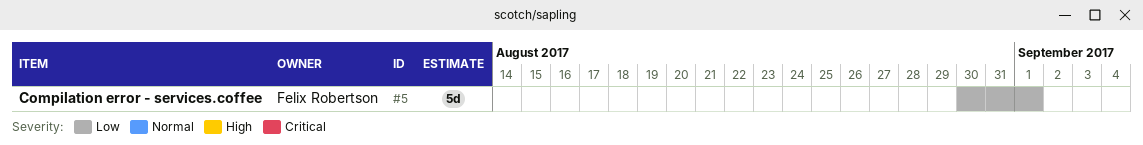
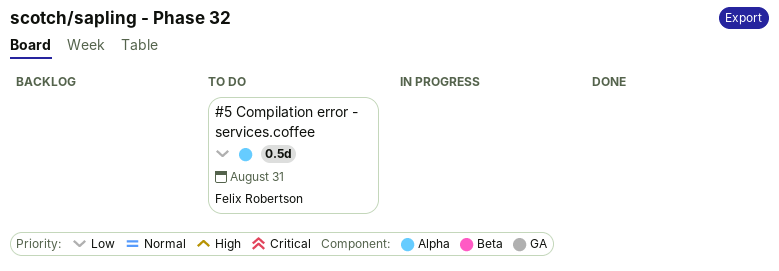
#5, estimate: 5d -> 0.5d
#5, due: Sep 1 -> Aug 31

